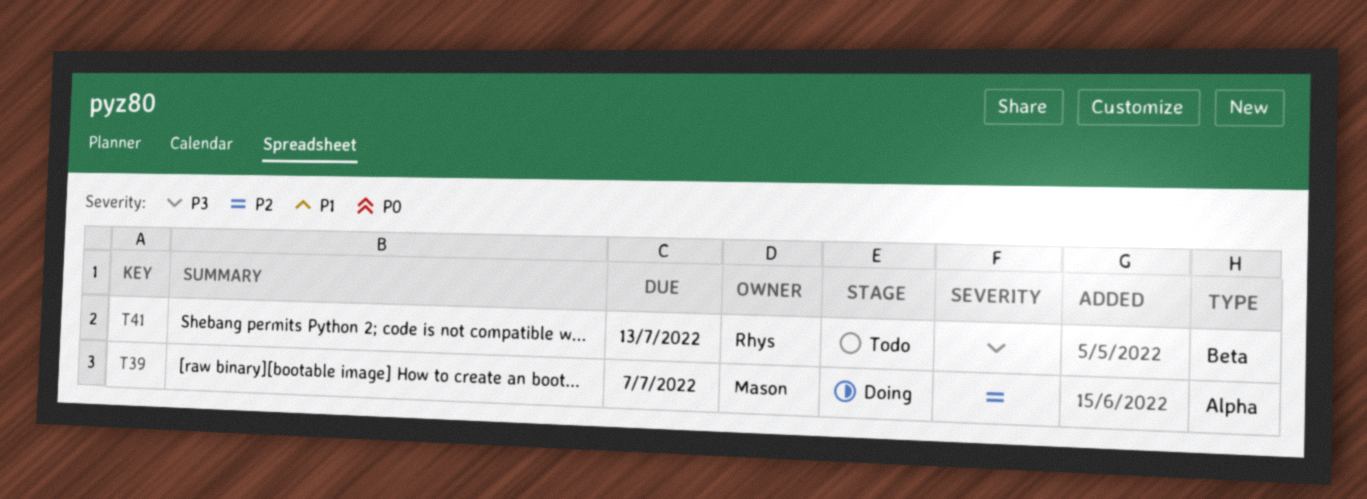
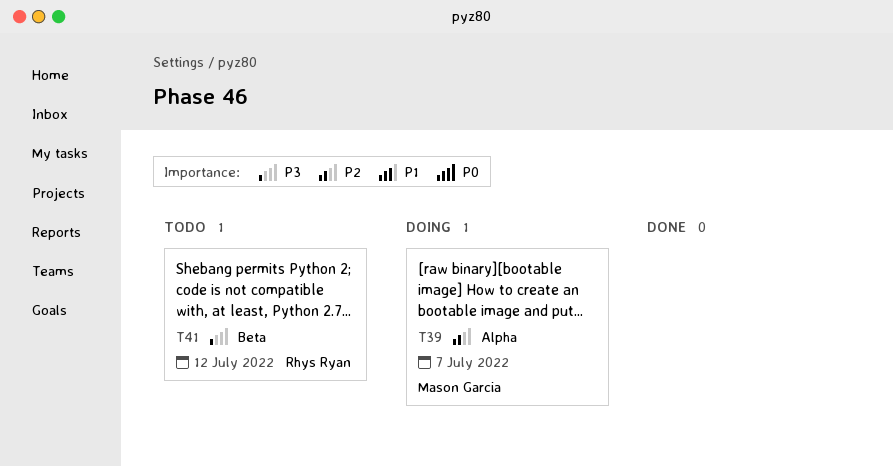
T41, due: Jul 13 -> Jul 12

